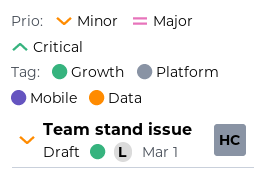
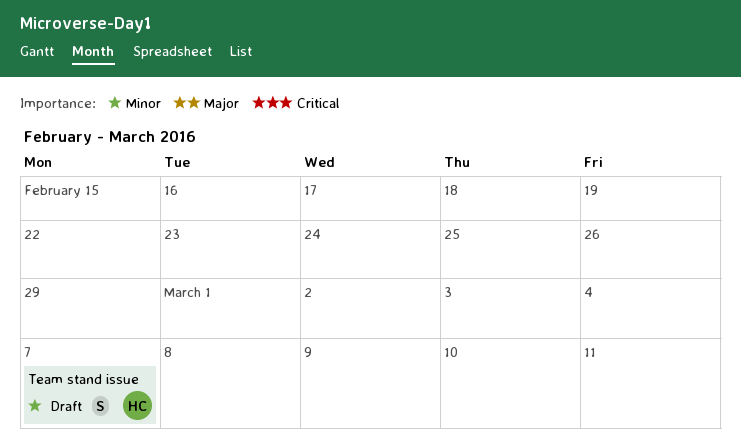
Team stand issue, estimate: L -> S
Team stand issue, due: Mar 1 -> Mar 7

